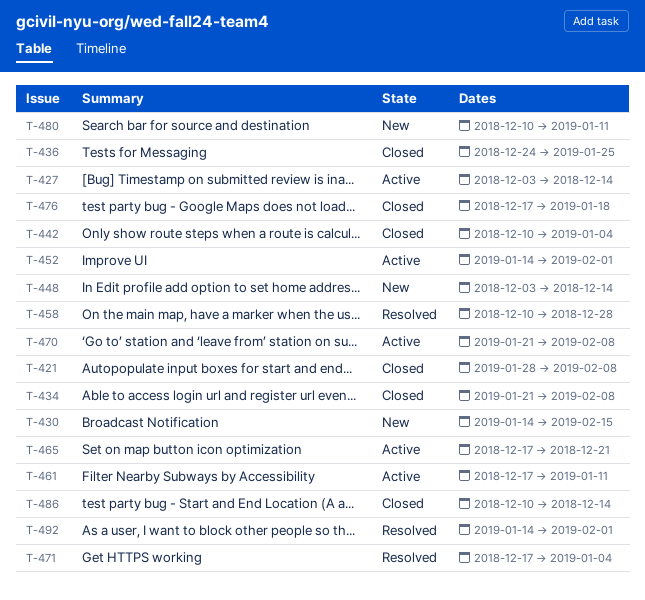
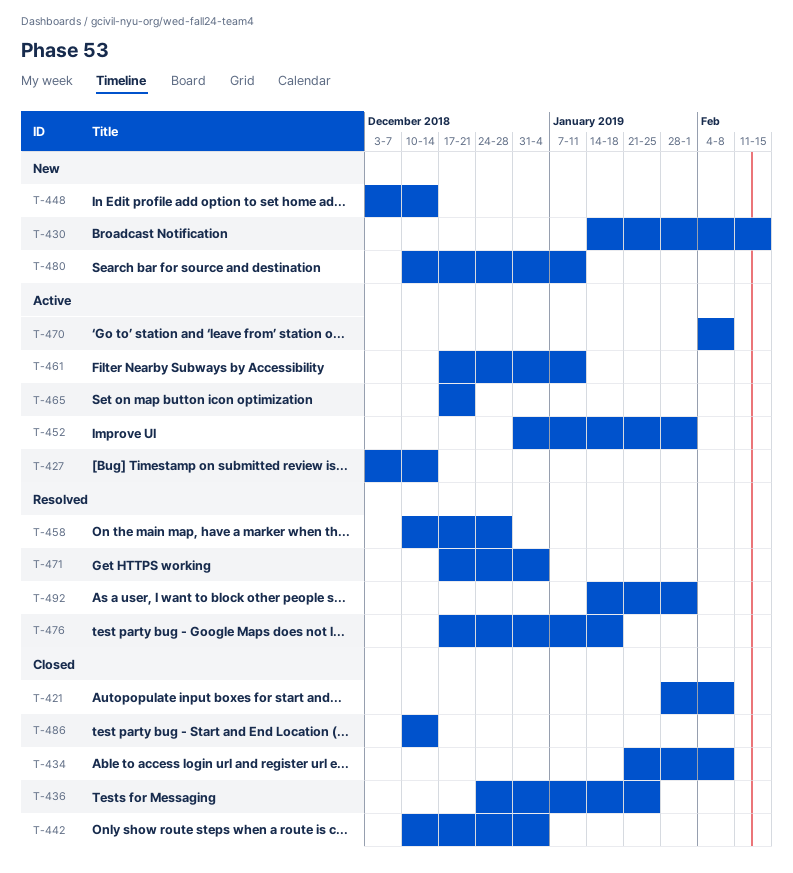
T-452, start: Jan 14 -> Dec 31
T-470, start: Jan 21 -> Feb 4
T-476, status: Closed -> Resolved

